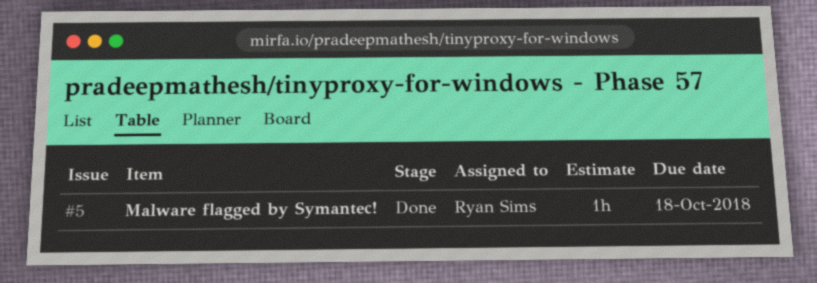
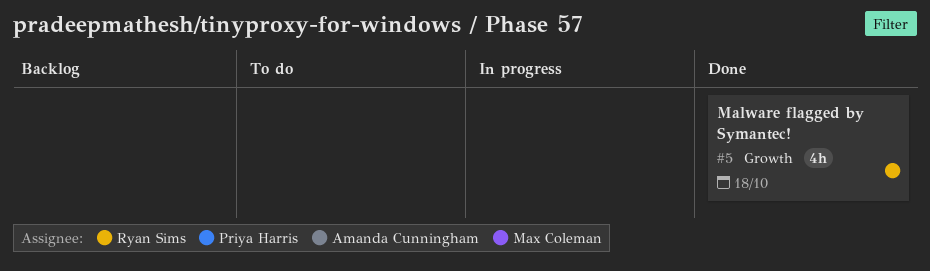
#5, estimate: 1h -> 4h

